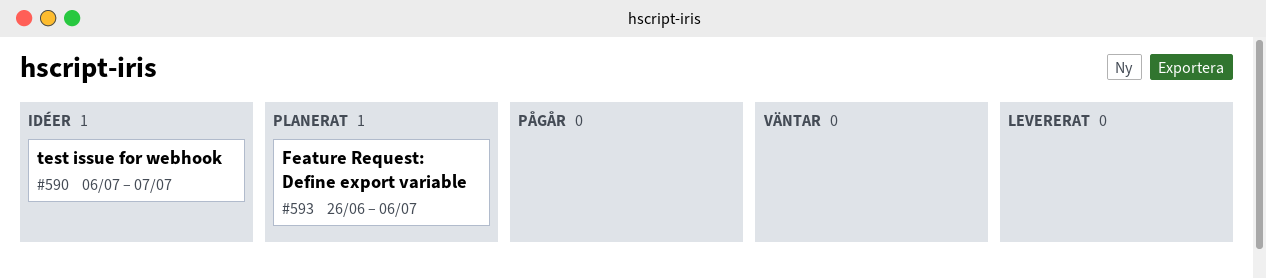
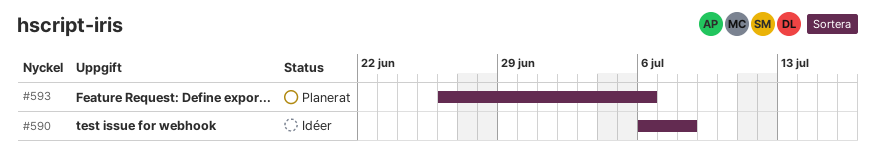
#590, due: Jul 7 -> Jul 8

